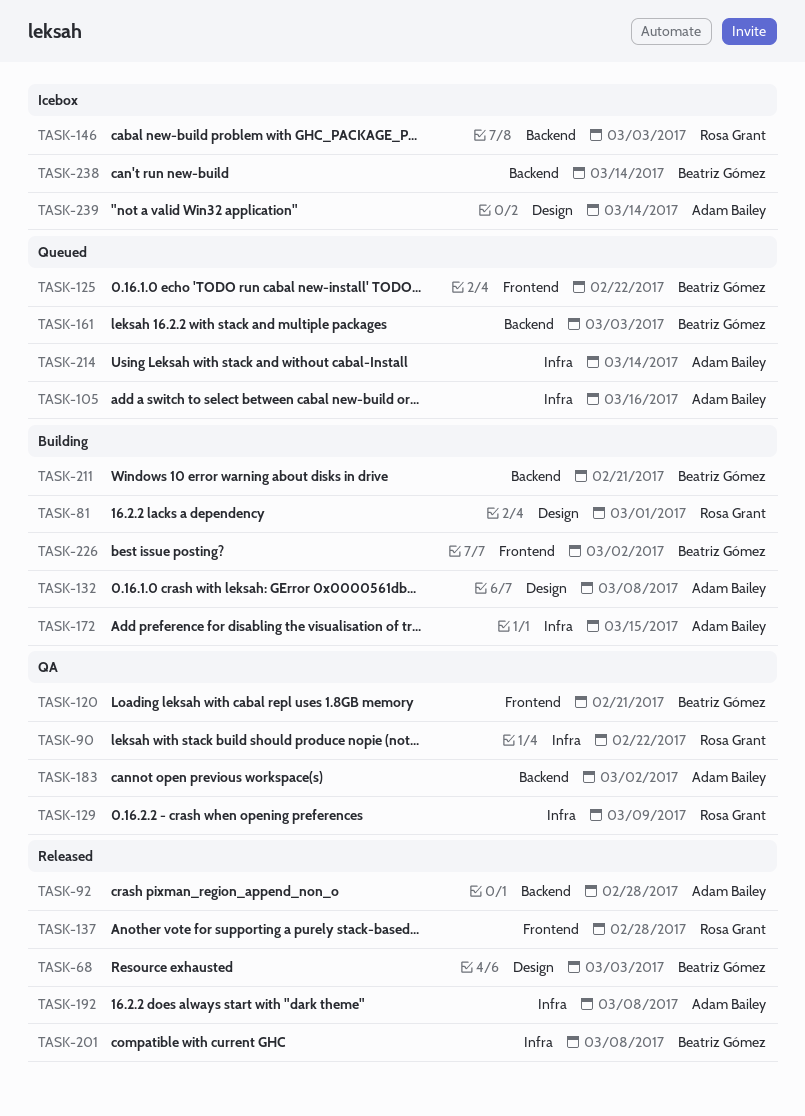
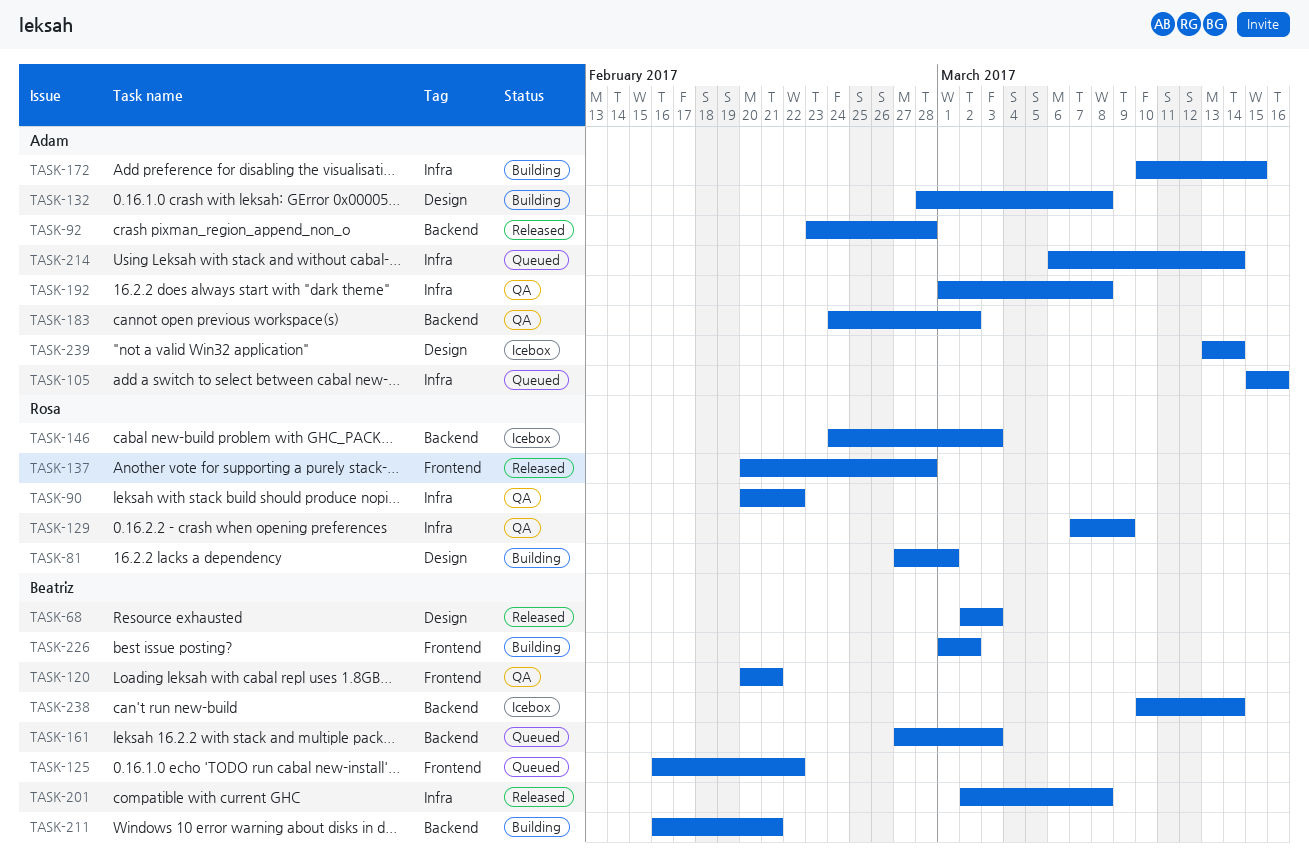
TASK-192, status: Released -> QA

